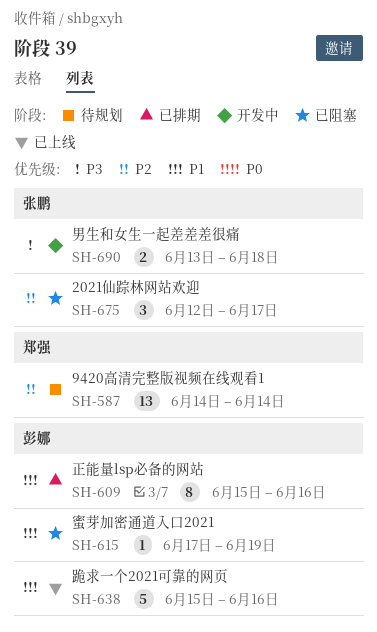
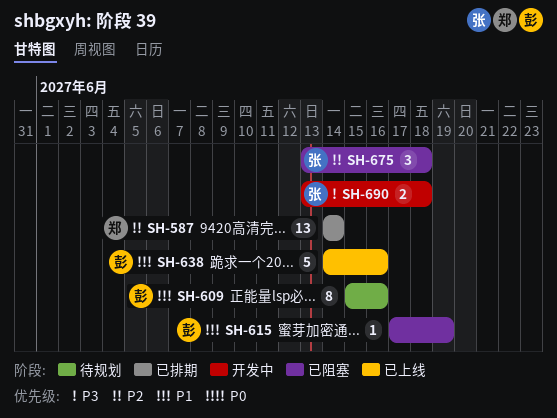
SH-587, status: 待规划 -> 已排期
SH-609, status: 已排期 -> 待规划
SH-638, start: Jun 15 -> Jun 14
SH-675, start: Jun 12 -> Jun 13
SH-675, due: Jun 17 -> Jun 18

